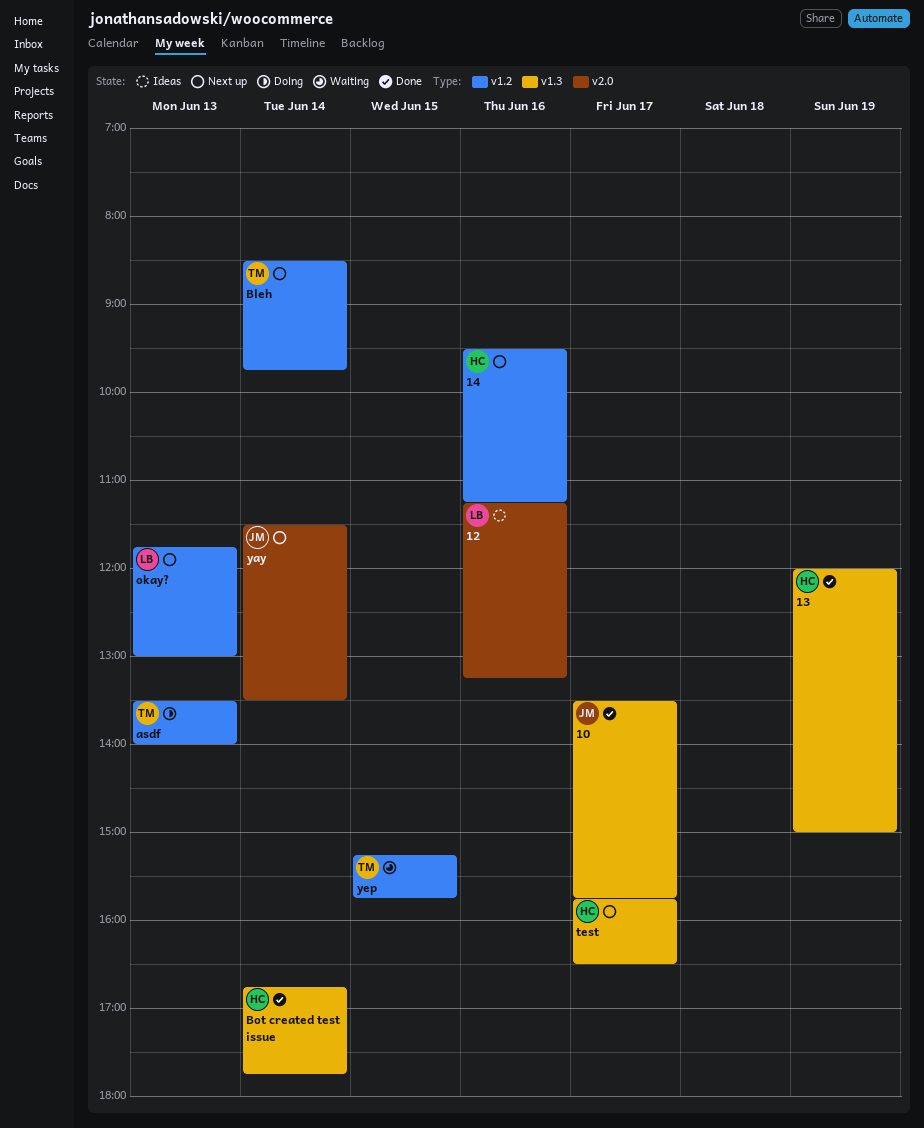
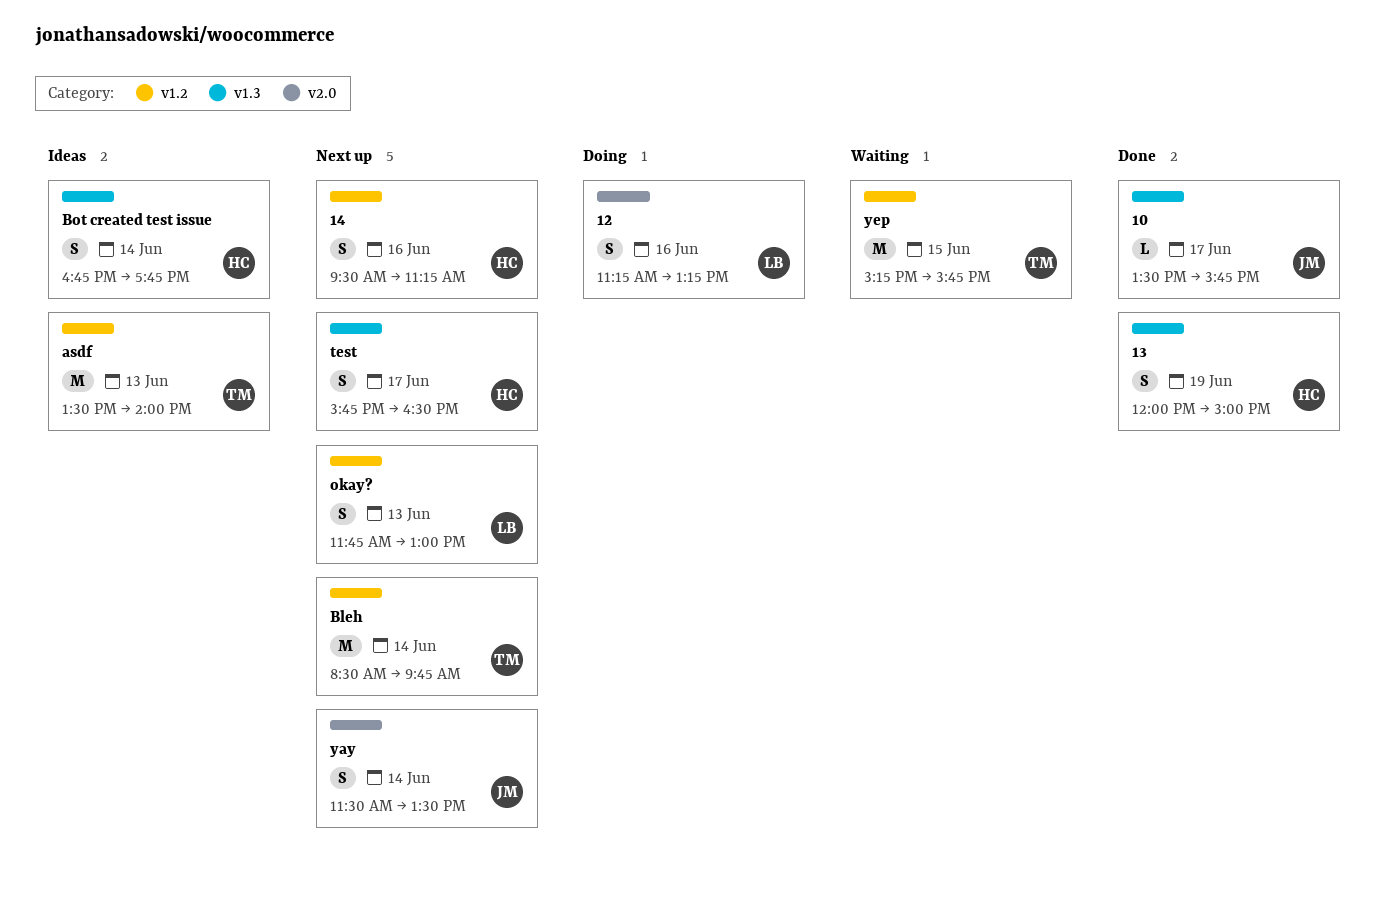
12, status: Ideas -> Doing
asdf, status: Doing -> Ideas
Bot created test issue, status: Done -> Ideas

